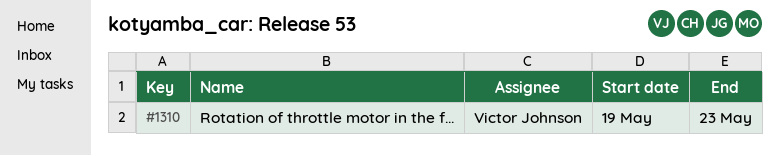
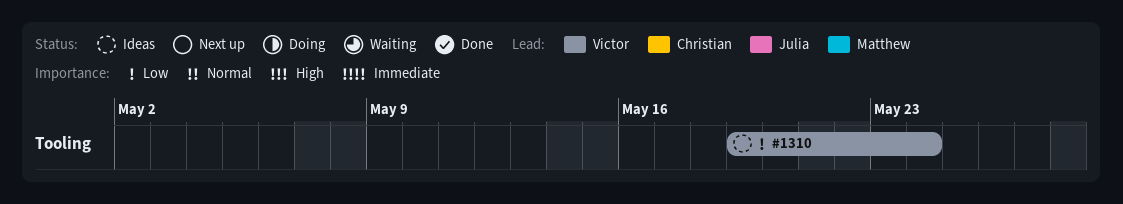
#1310, due: May 23 -> May 24

